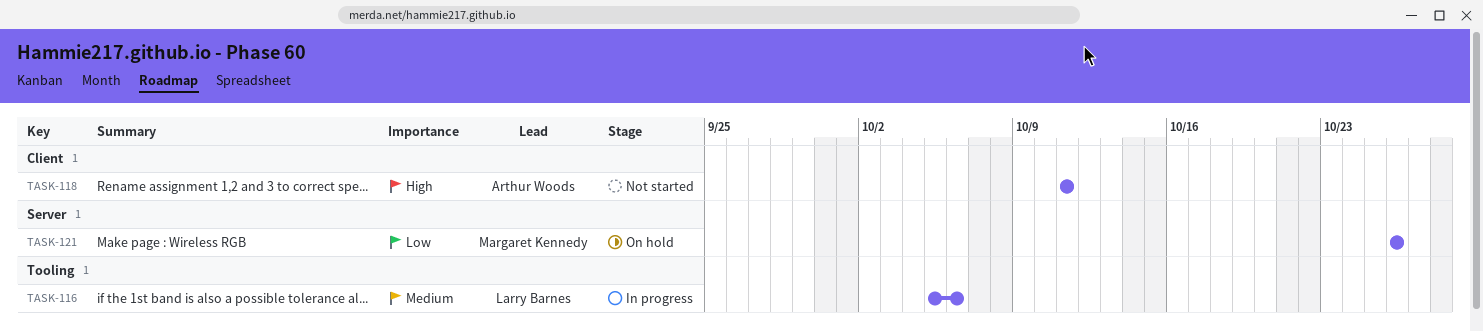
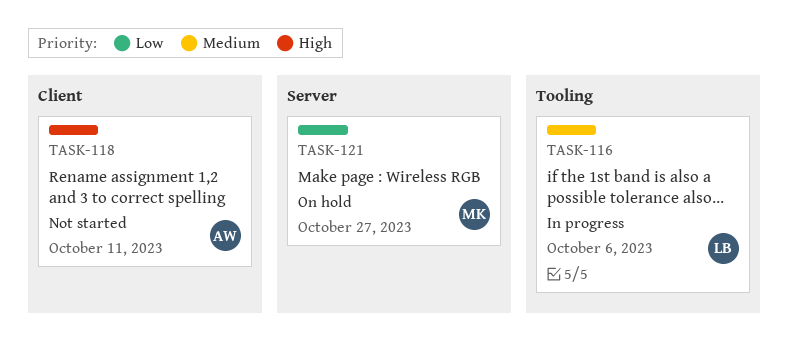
TASK-121, due: Oct 26 -> Oct 27

